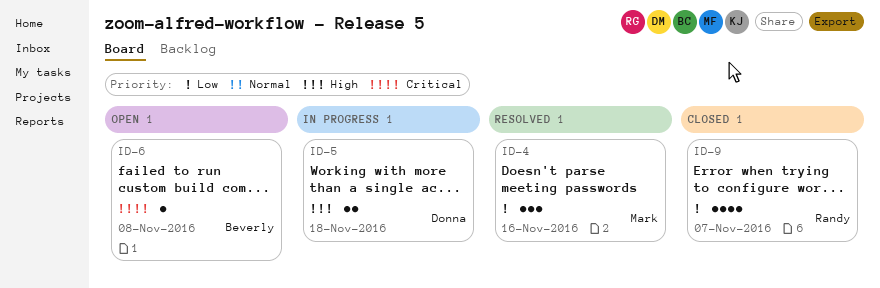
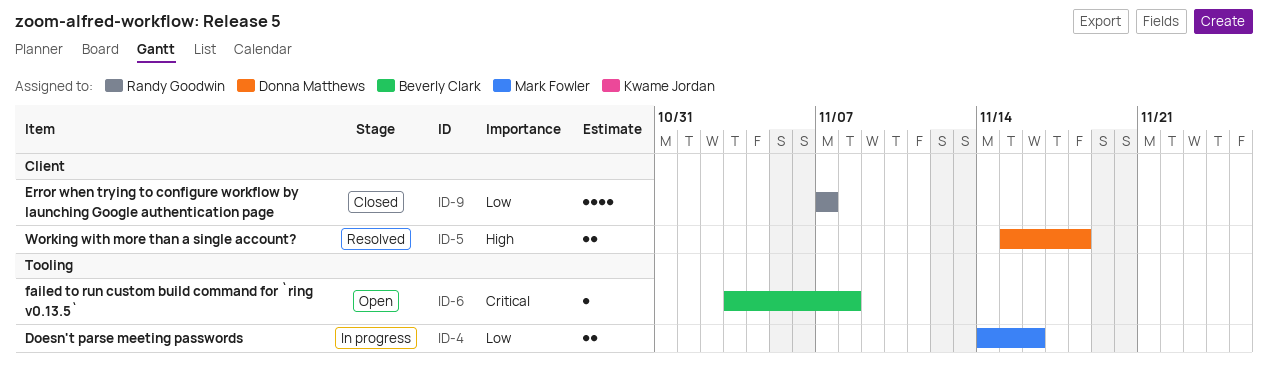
ID-4, status: Resolved -> In progress
ID-4, estimate: 3 -> 2
ID-5, status: In progress -> Resolved

